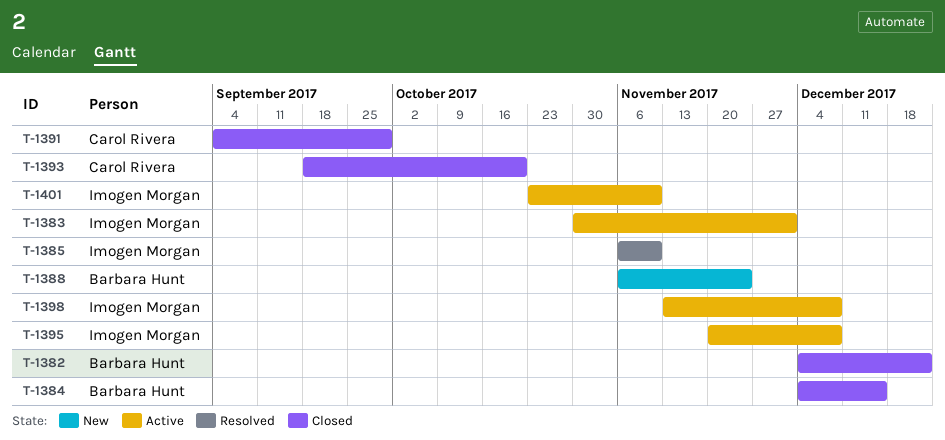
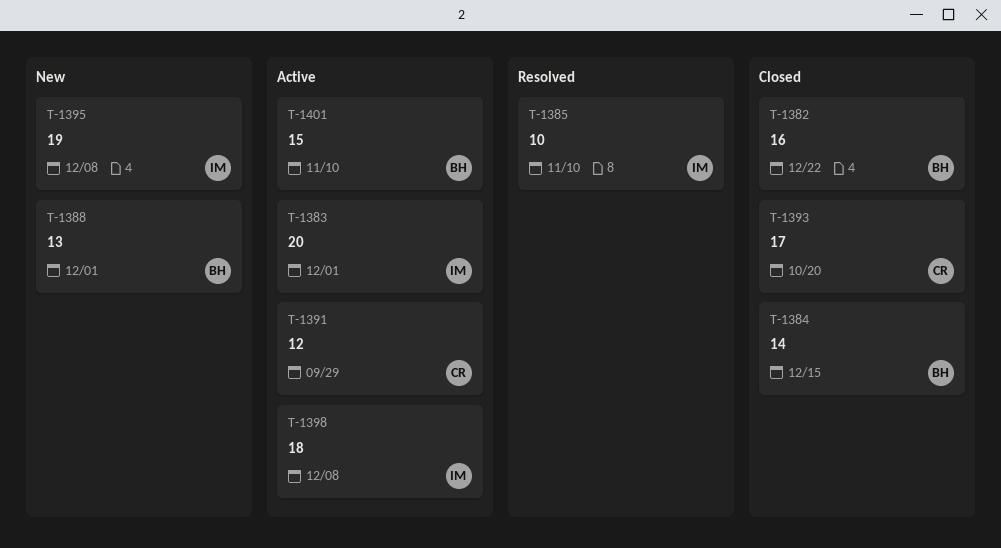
T-1388, due: Nov 24 -> Dec 1
T-1391, status: Closed -> Active
T-1395, status: Active -> New
T-1401, owner: Imogen Morgan -> Barbara Hunt

